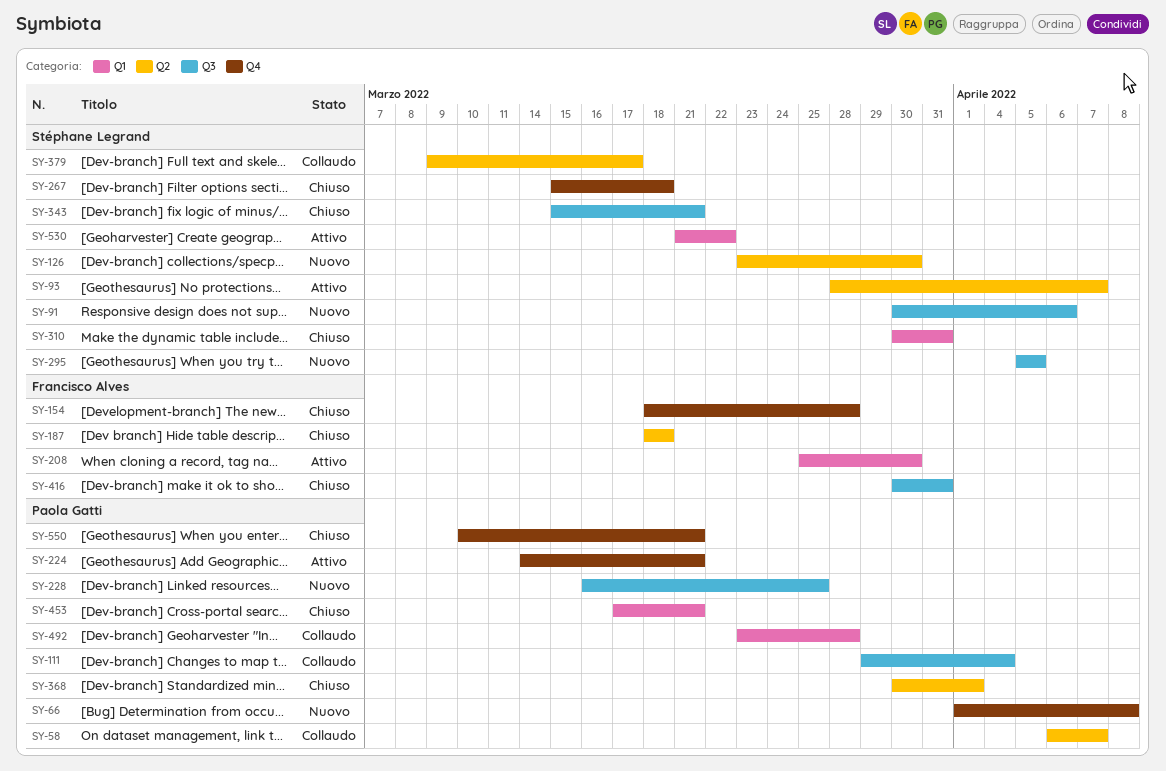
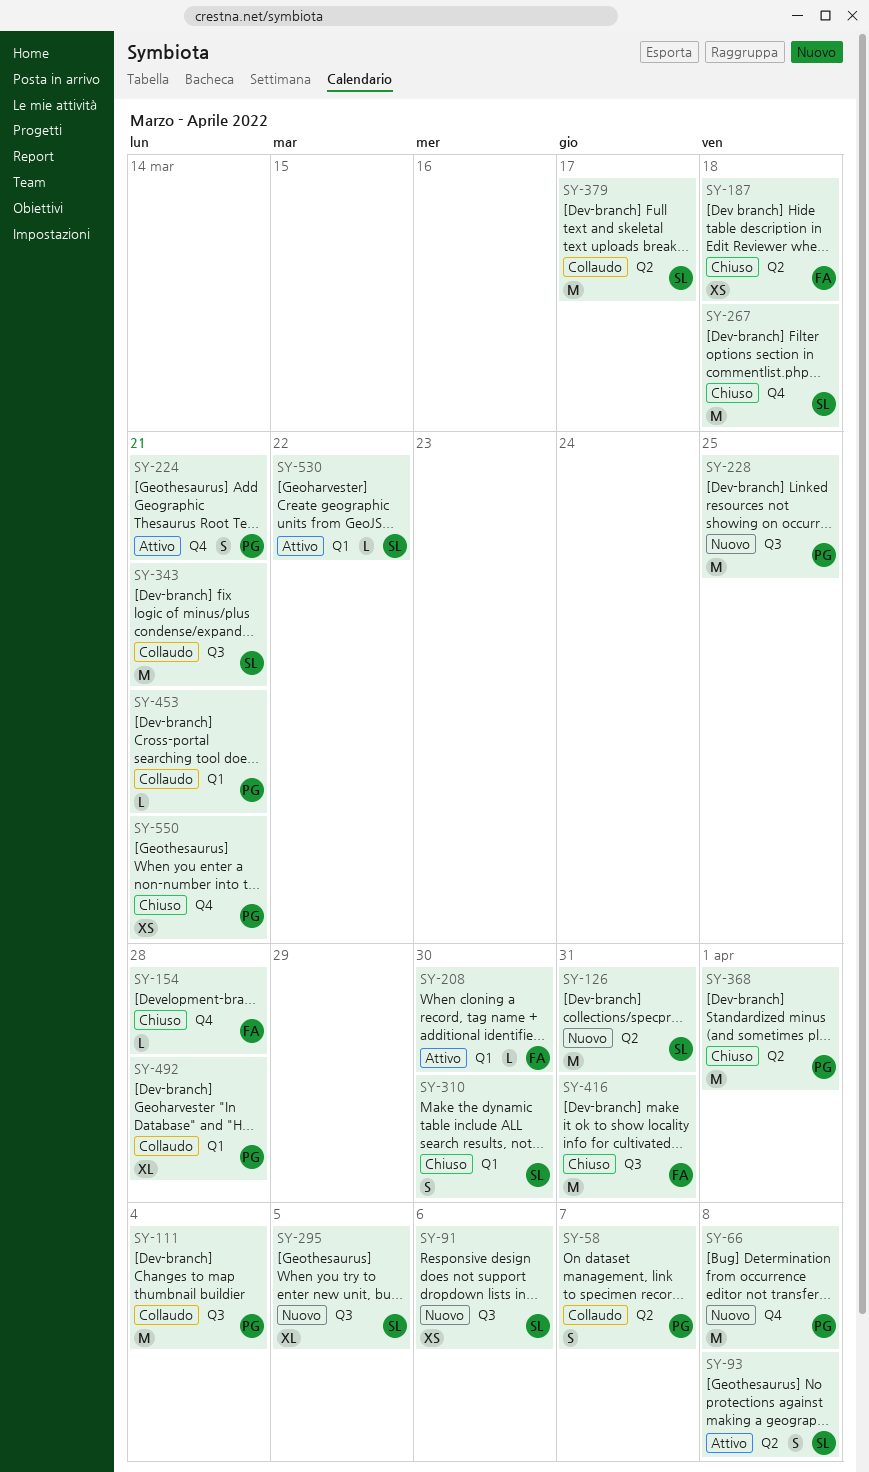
SY-93, due: Apr 7 -> Apr 8
SY-126, due: Mar 30 -> Mar 31
SY-310, due: Mar 31 -> Mar 30
SY-343, status: Chiuso -> Collaudo
SY-453, status: Chiuso -> Collaudo

